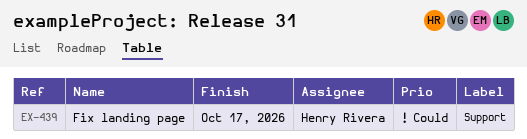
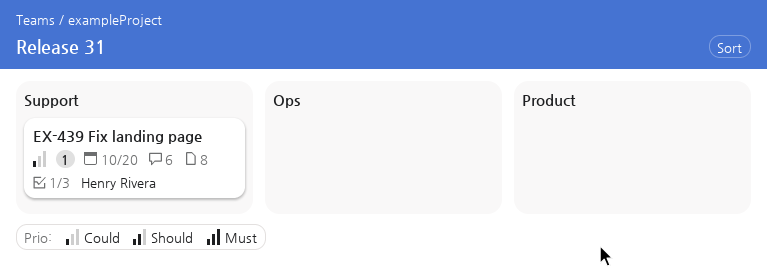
EX-439, due: Oct 17 -> Oct 20

